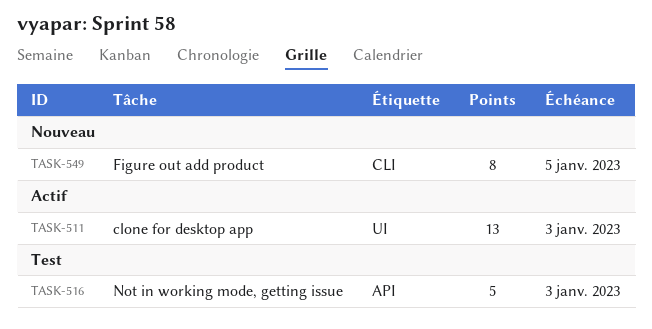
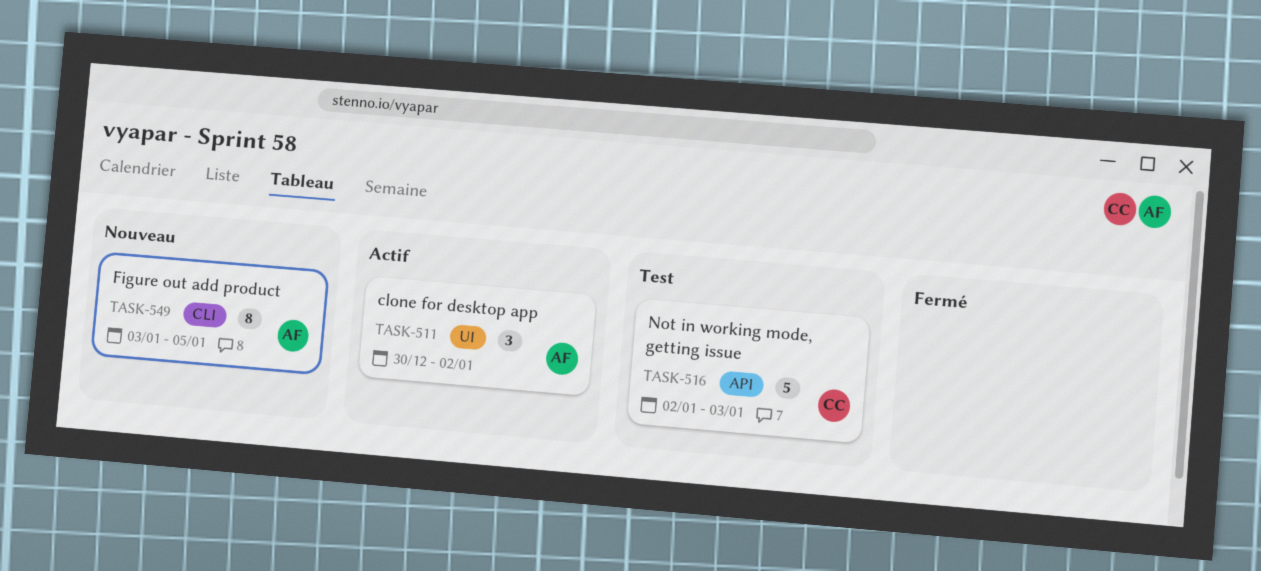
TASK-511, estimate: 13 -> 3
TASK-511, due: Jan 3 -> Jan 2

